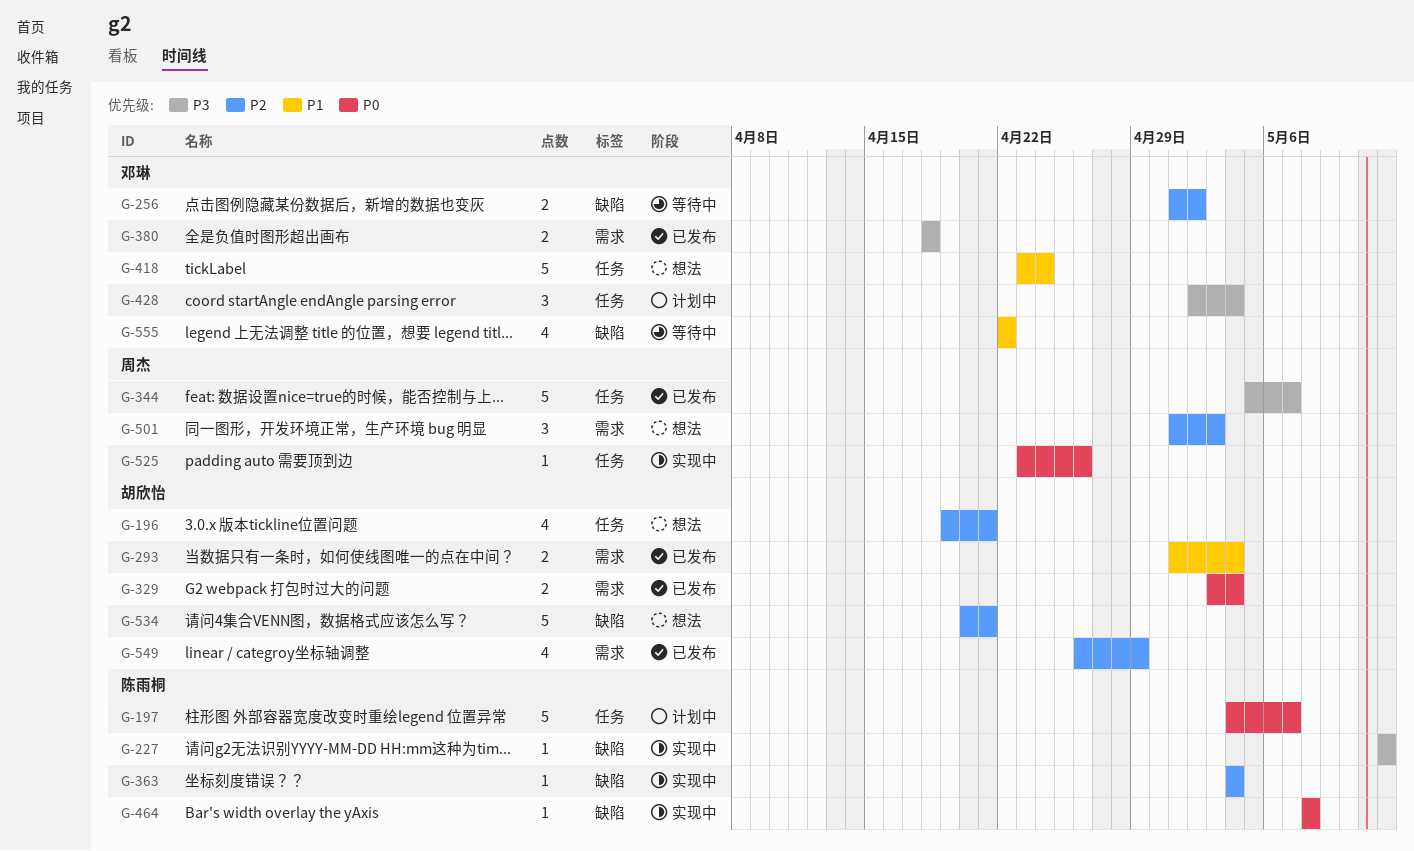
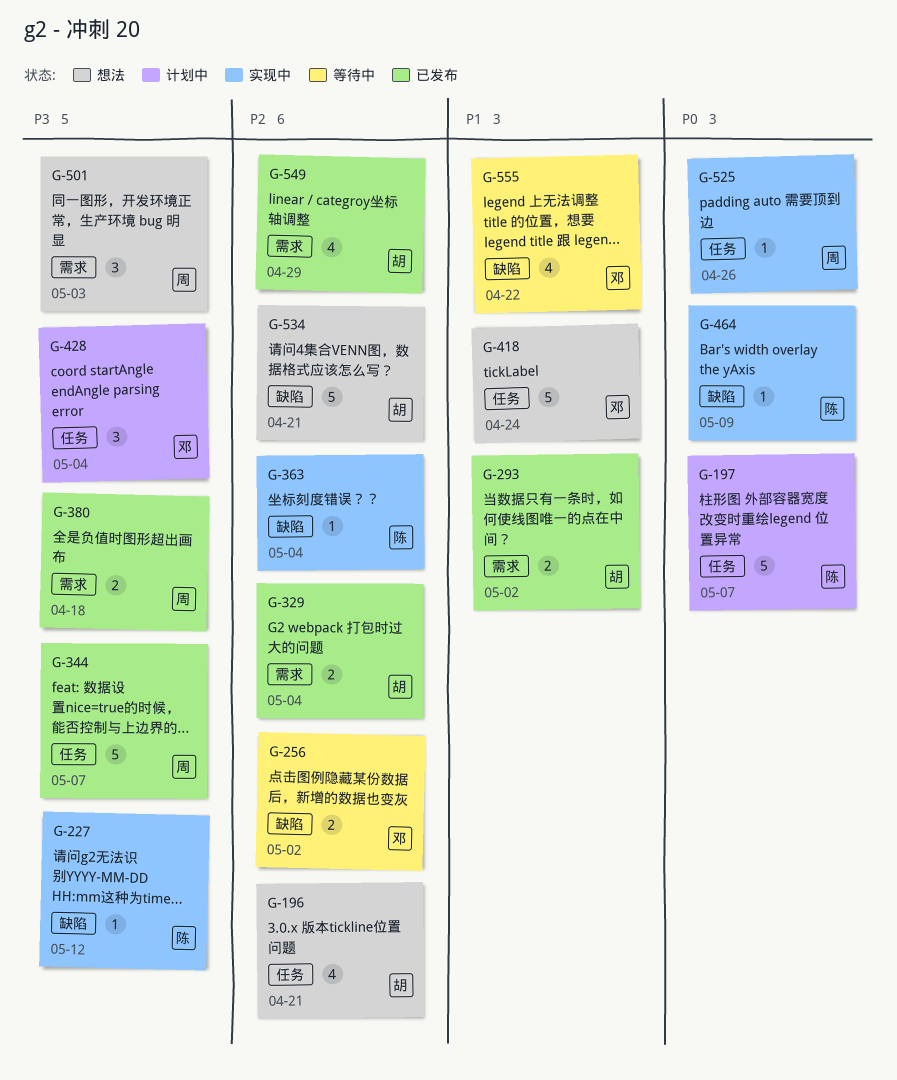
G-293, due: May 4 -> May 2
G-329, priority: P0 -> P2
G-380, owner: 邓琳 -> 周杰
G-464, due: May 8 -> May 9
G-501, priority: P2 -> P3

